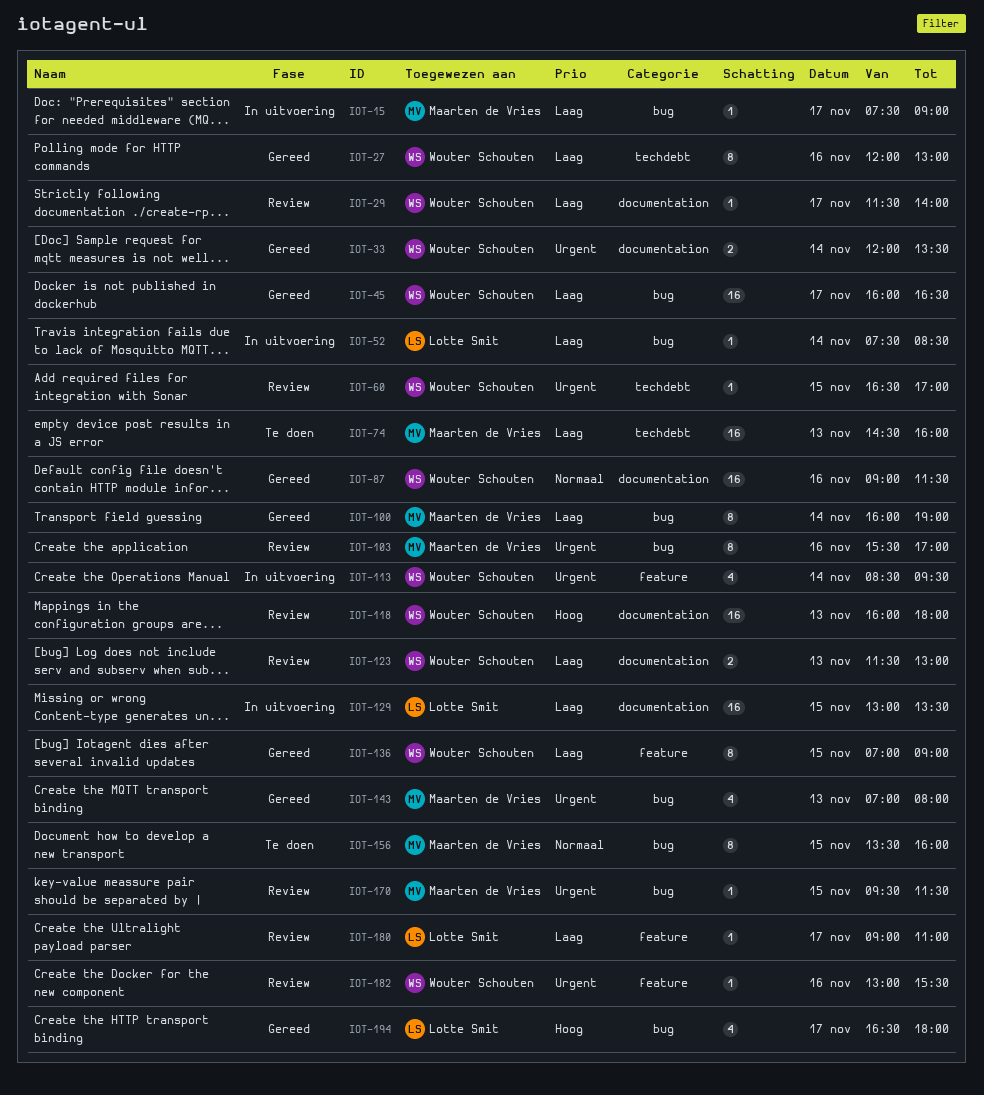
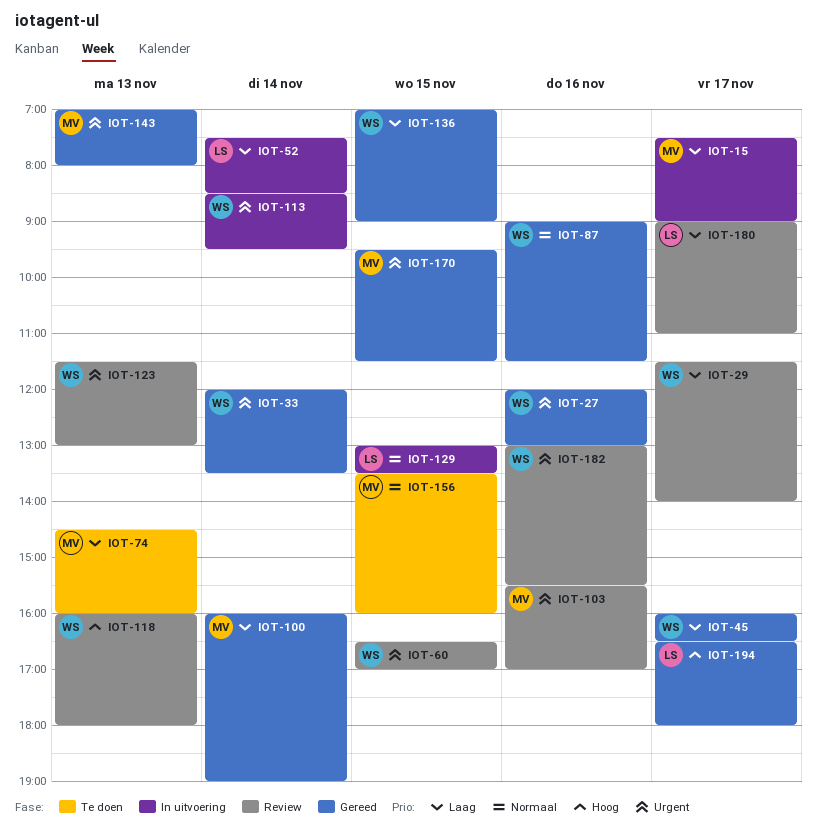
IOT-27, priority: Laag -> Urgent
IOT-123, priority: Laag -> Urgent
IOT-129, priority: Laag -> Normaal
IOT-170, status: Review -> Gereed

